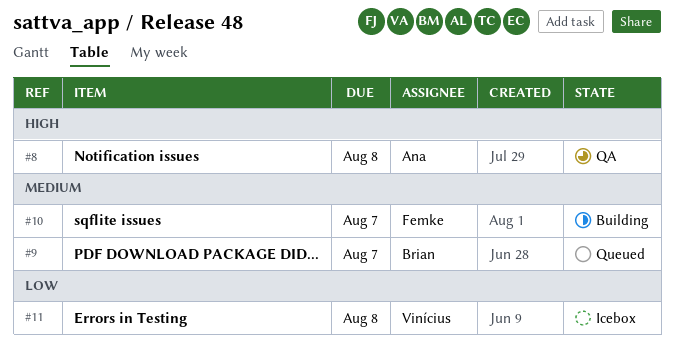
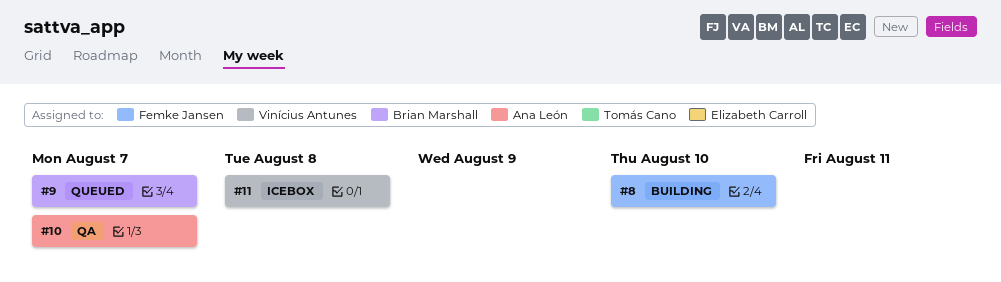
#8, status: QA -> Building
#8, owner: Ana León -> Femke Jansen
#8, due: Aug 8 -> Aug 10
#10, status: Building -> QA
#10, owner: Femke Jansen -> Ana León

